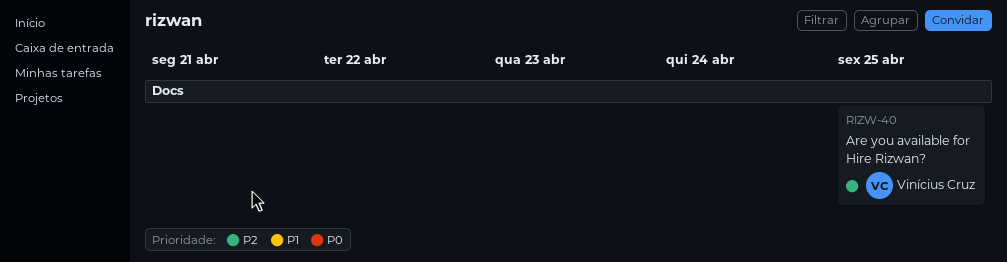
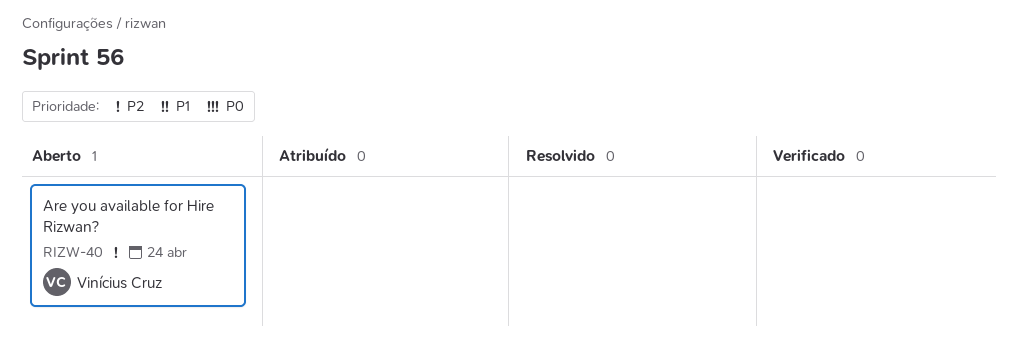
RIZW-40, due: Apr 25 -> Apr 24

